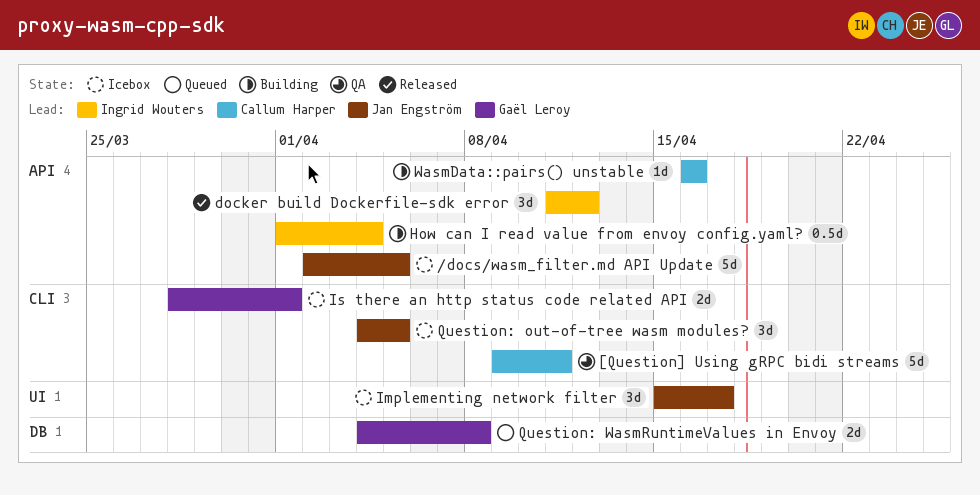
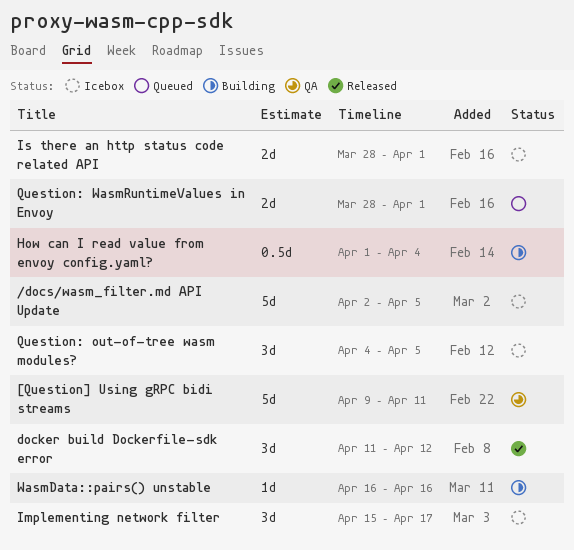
Question: WasmRuntimeValues in Envoy, start: Apr 4 -> Mar 28
Question: WasmRuntimeValues in Envoy, due: Apr 8 -> Apr 1

